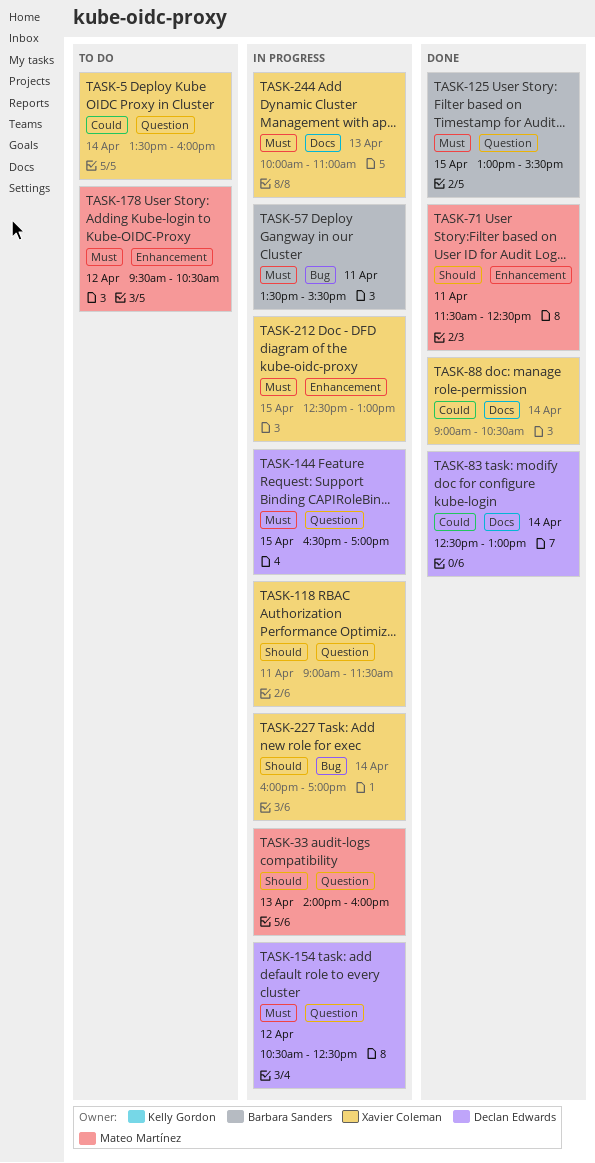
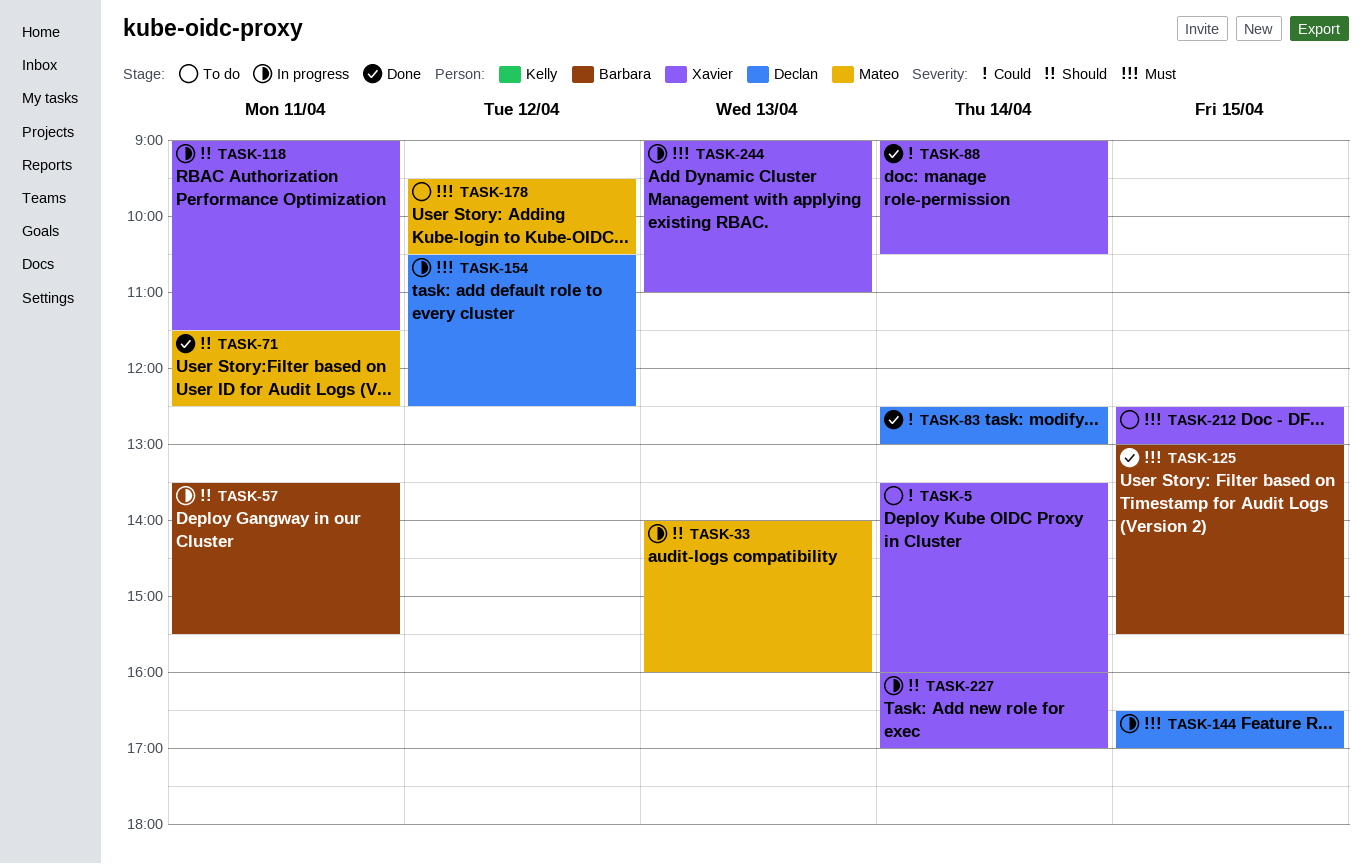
TASK-57, priority: Must -> Should
TASK-212, status: In progress -> To do
TASK-244, begins: 10:00 -> 09:00

